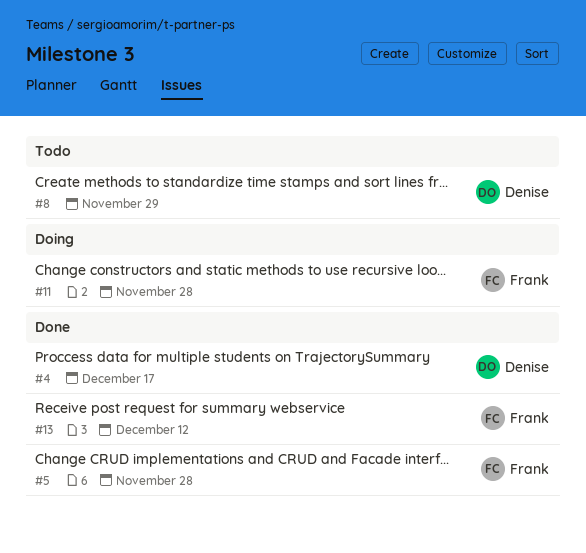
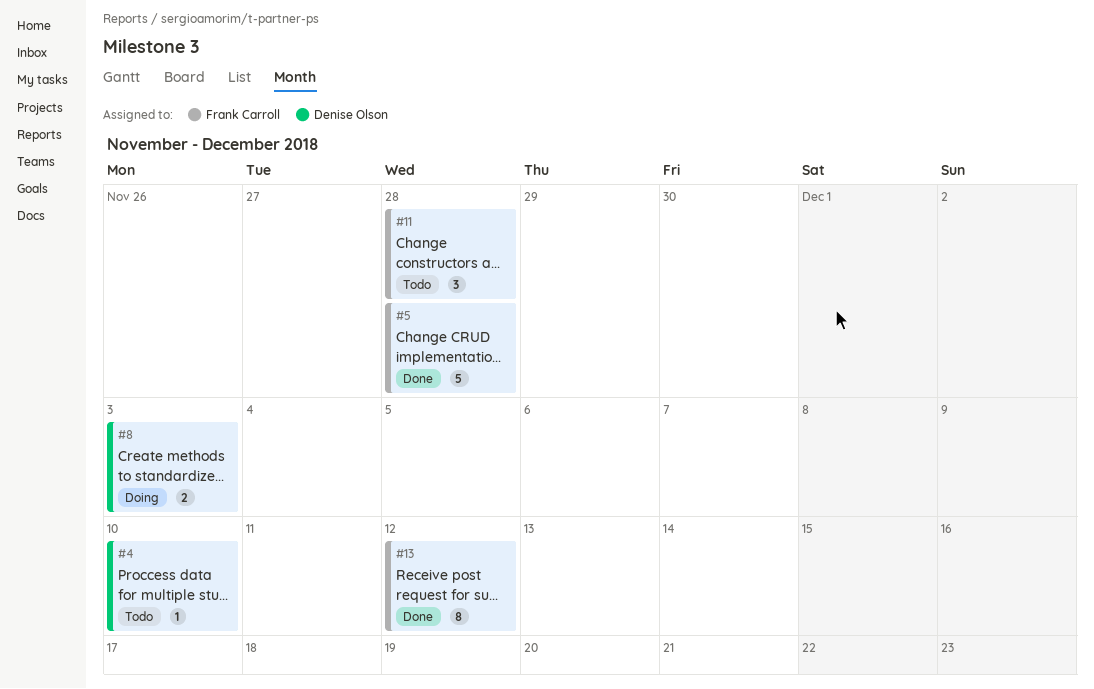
#4, status: Done -> Todo
#4, due: Dec 17 -> Dec 10
#8, status: Todo -> Doing
#8, due: Nov 29 -> Dec 3
#11, status: Doing -> Todo

